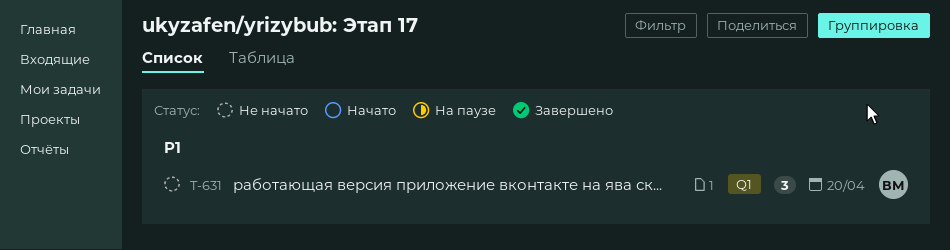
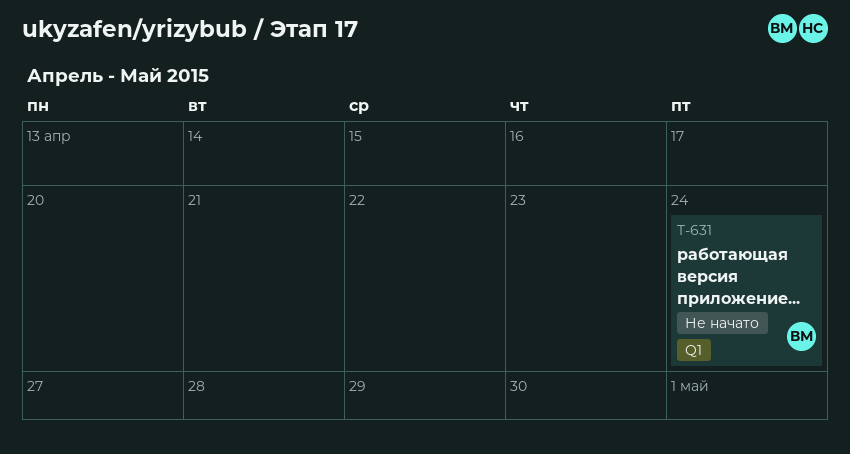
T-631, due: Apr 20 -> Apr 24

